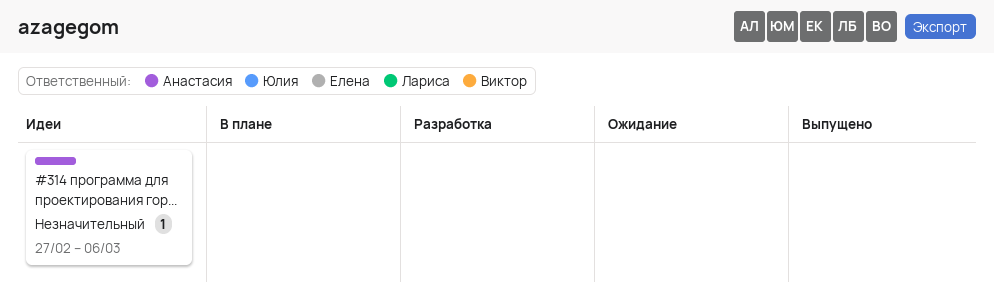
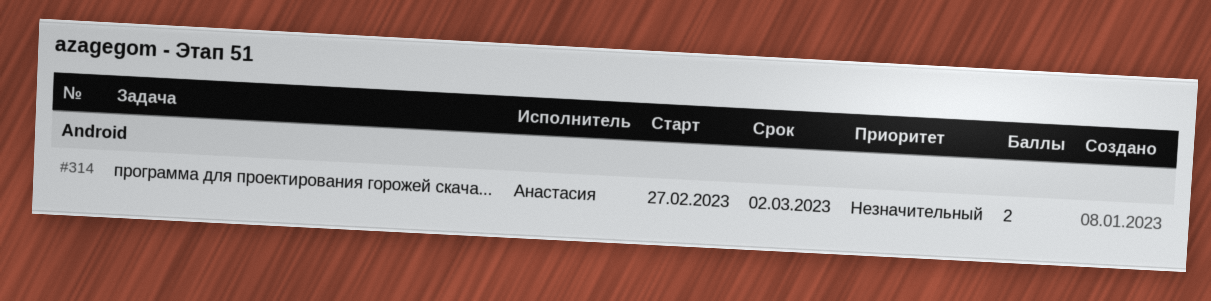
#314, estimate: 1 -> 2
#314, due: Mar 6 -> Mar 2

